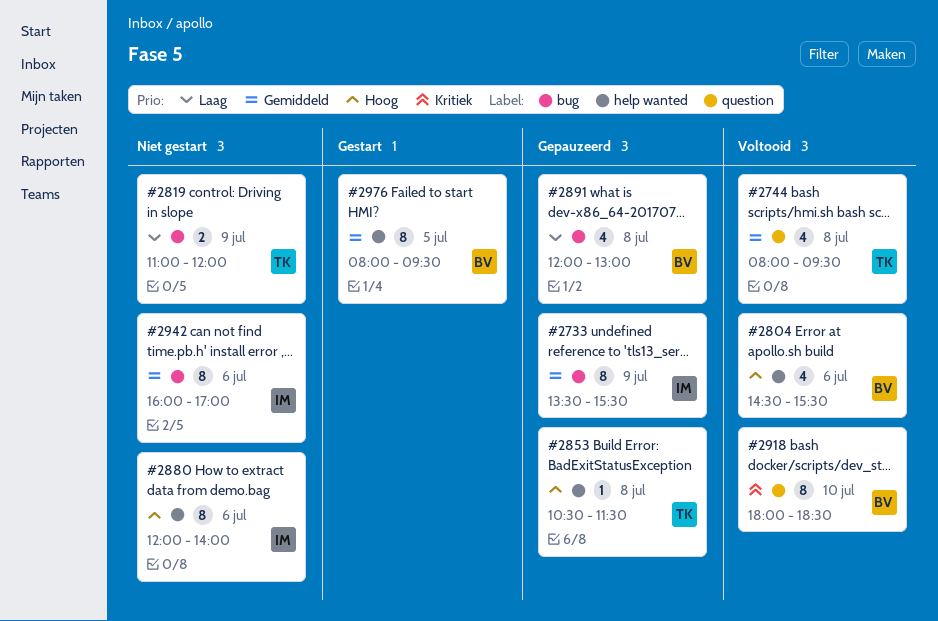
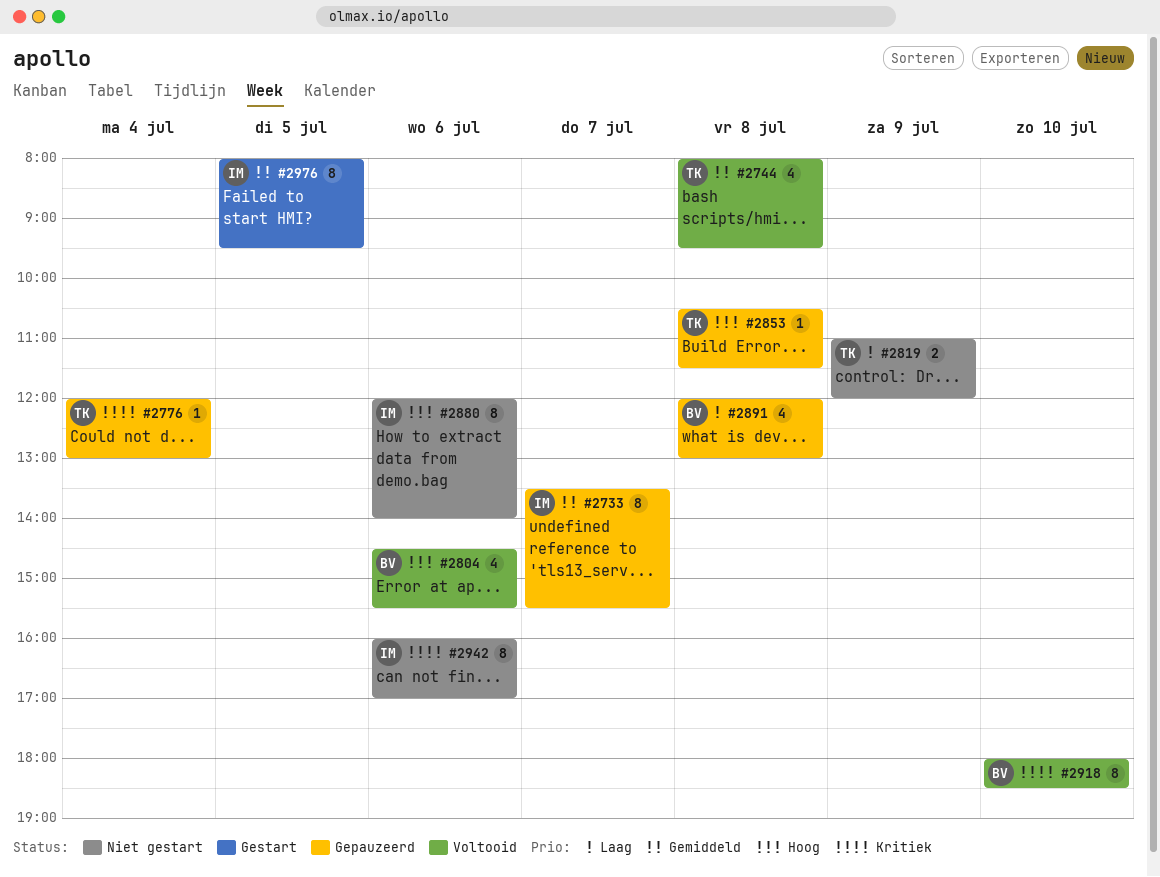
#2733, day: Jul 9 -> Jul 7
#2776: none -> present
#2942, priority: Gemiddeld -> Kritiek
#2976, owner: BV -> IM

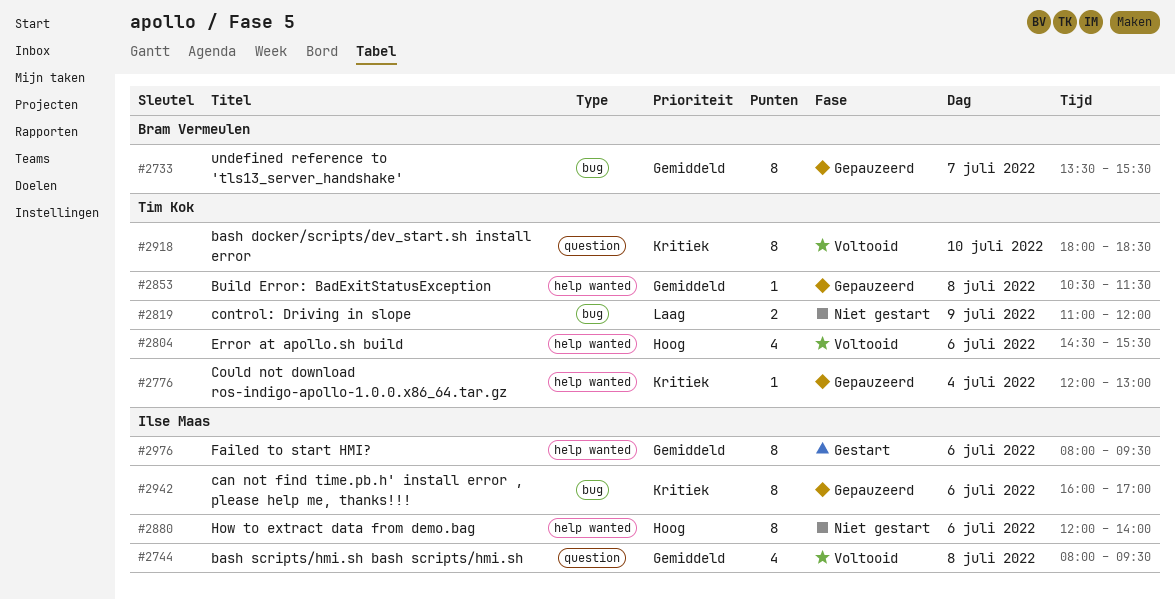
#2733, owner: Ilse Maas -> Bram Vermeulen
#2744, owner: Tim Kok -> Ilse Maas
#2804, owner: Bram Vermeulen -> Tim Kok
#2853, priority: Hoog -> Gemiddeld
#2891: present -> none
#2918, owner: Bram Vermeulen -> Tim Kok
#2942, status: Niet gestart -> Gepauzeerd
#2976, day: Jul 5 -> Jul 6

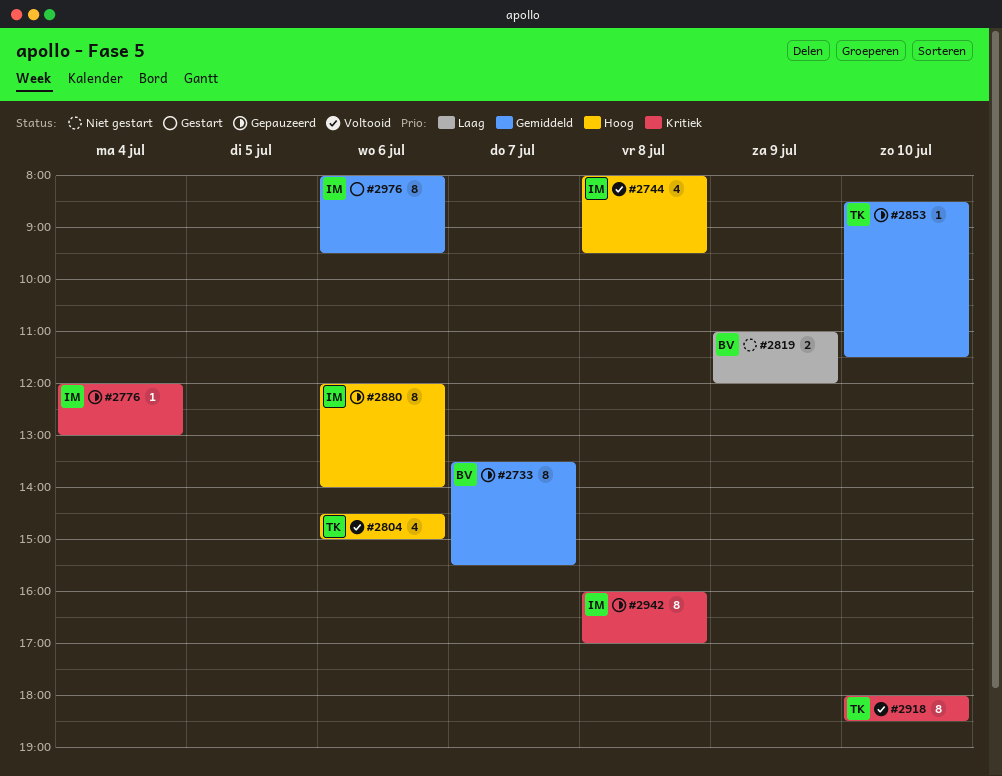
#2744, priority: Gemiddeld -> Hoog
#2776, owner: Tim Kok -> Ilse Maas
#2804, ends: 15:30 -> 15:00
#2819, owner: Tim Kok -> Bram Vermeulen
#2853, day: Jul 8 -> Jul 10
#2853, begins: 10:30 -> 08:30
#2880, status: Niet gestart -> Gepauzeerd
#2942, day: Jul 6 -> Jul 8

